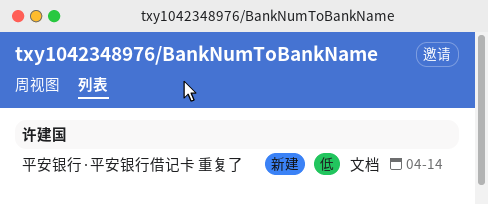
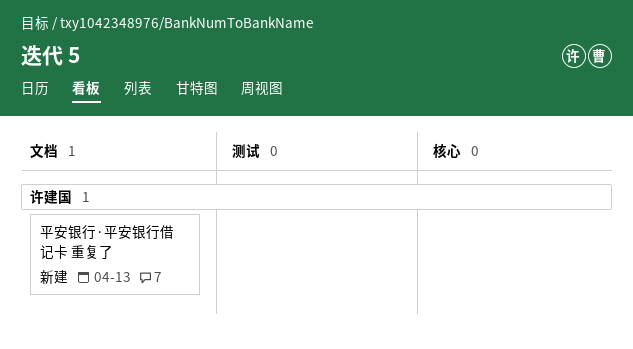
平安银行·平安银行借记卡 重复了, due: Apr 14 -> Apr 13

